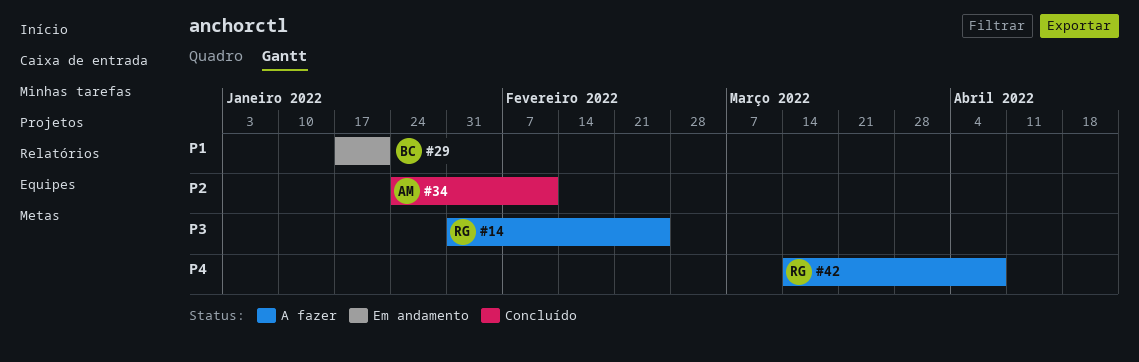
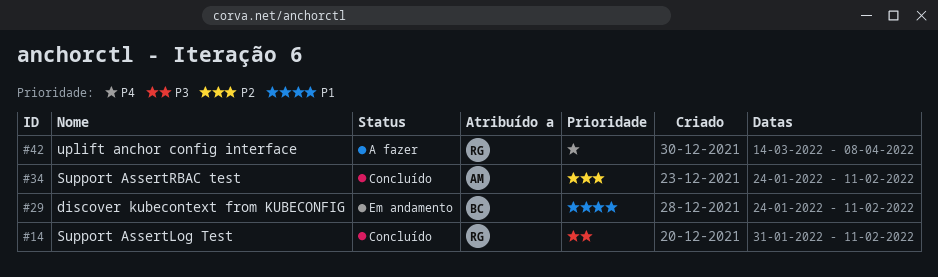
#14, status: A fazer -> Concluído
#14, due: Feb 25 -> Feb 11
#29, start: Jan 17 -> Jan 24
#29, due: Jan 21 -> Feb 11

